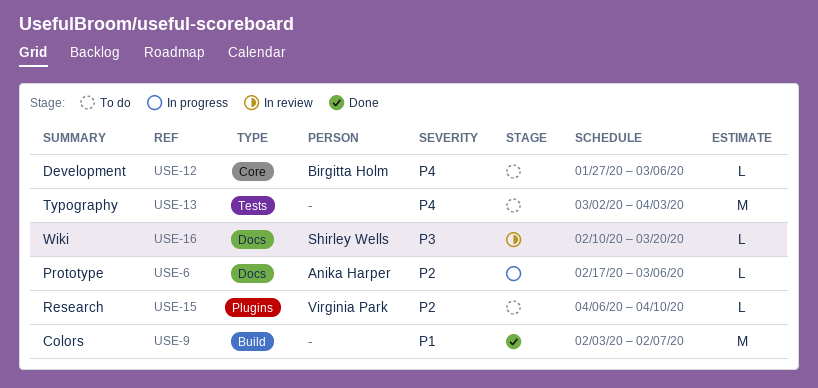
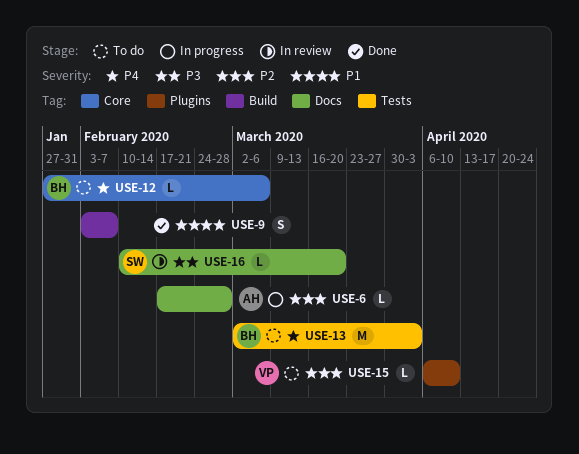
USE-6, due: Mar 6 -> Feb 28
USE-9, estimate: M -> S
USE-13, owner: none -> Birgitta Holm

